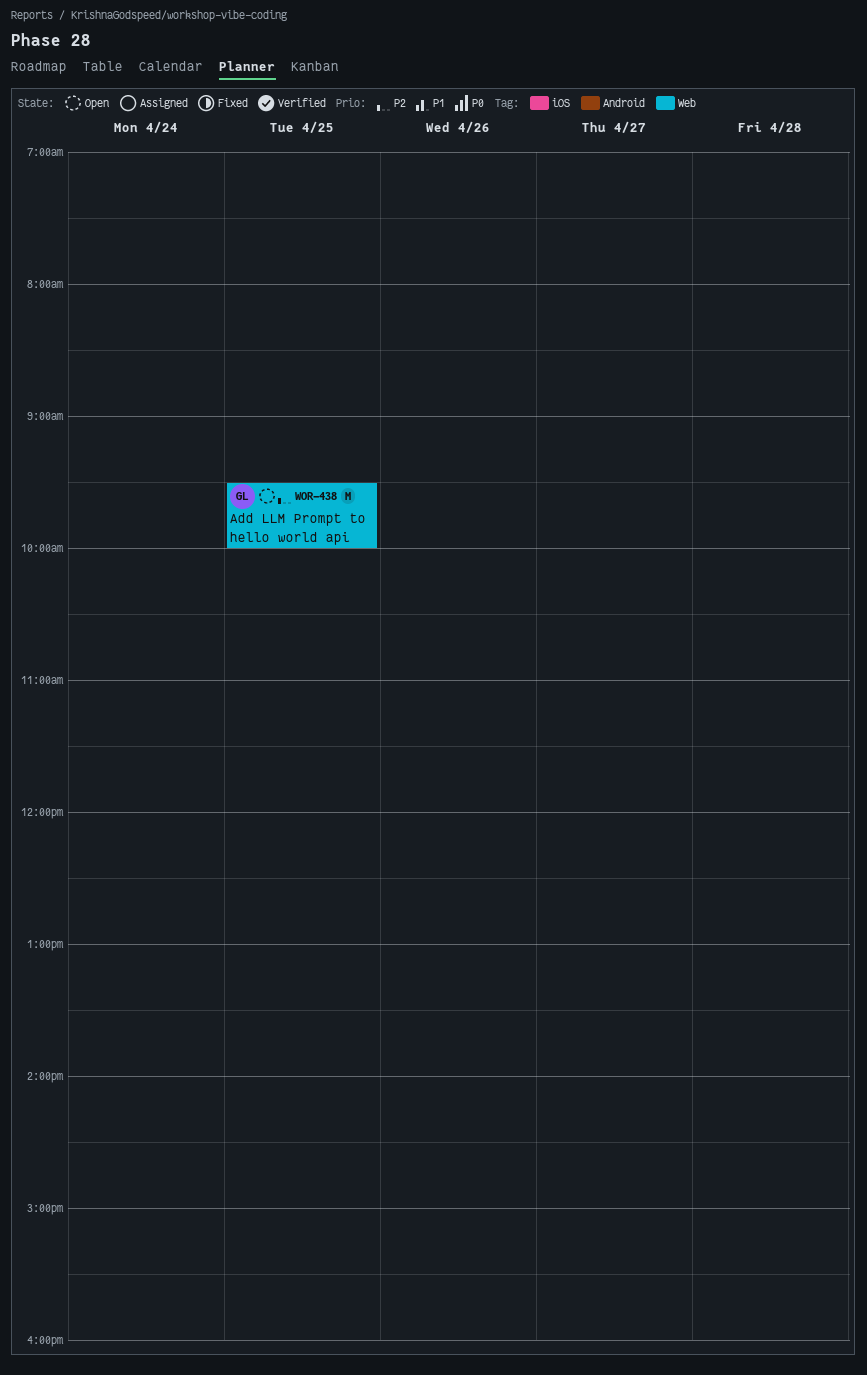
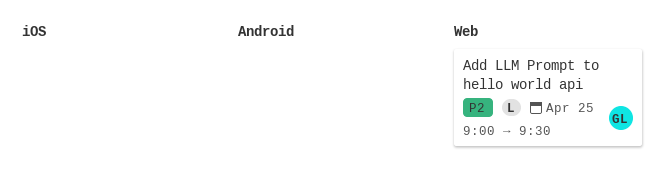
Add LLM Prompt to hello world api, estimate: M -> L
Add LLM Prompt to hello world api, begins: 09:30 -> 09:00
Add LLM Prompt to hello world api, ends: 10:00 -> 09:30

